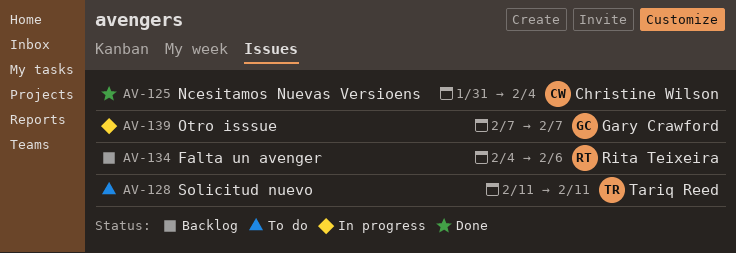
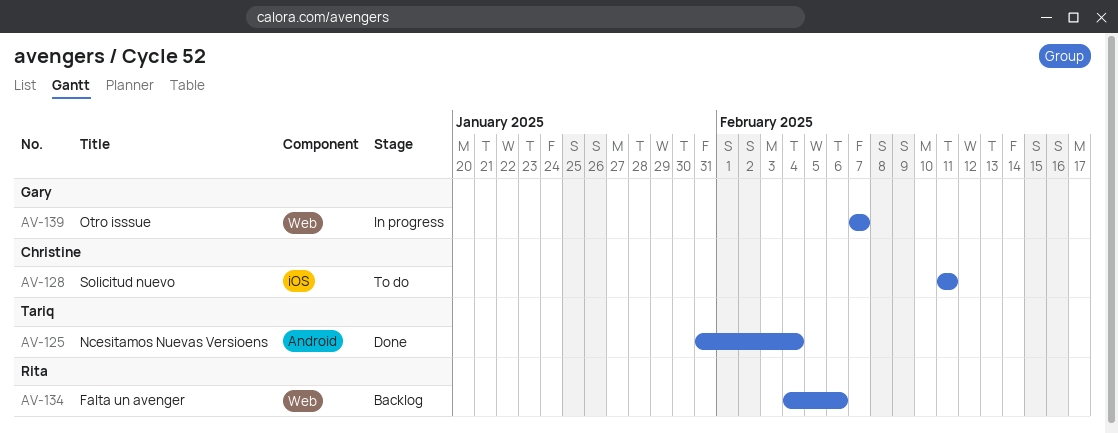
AV-125, owner: Christine Wilson -> Tariq Reed
AV-128, owner: Tariq Reed -> Christine Wilson

